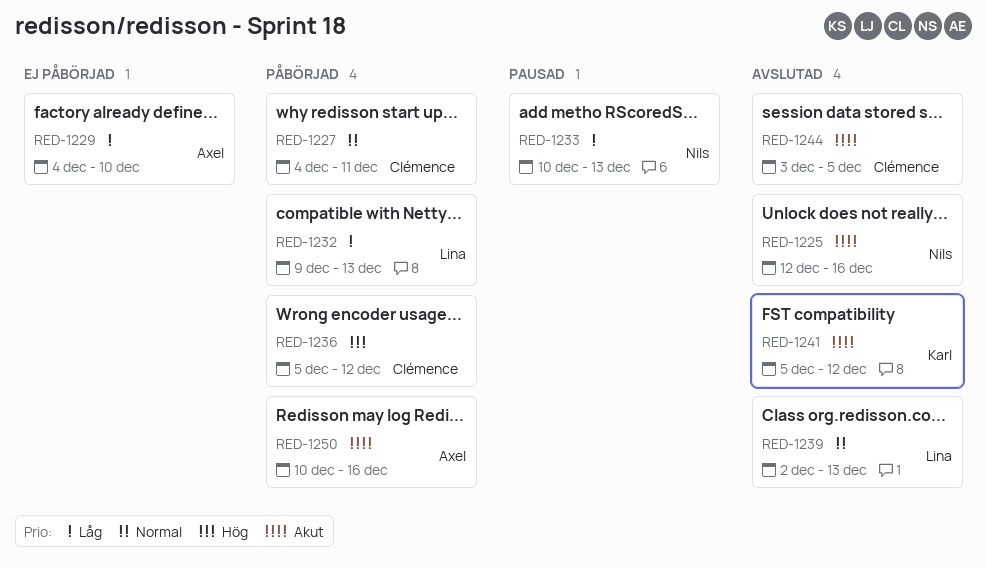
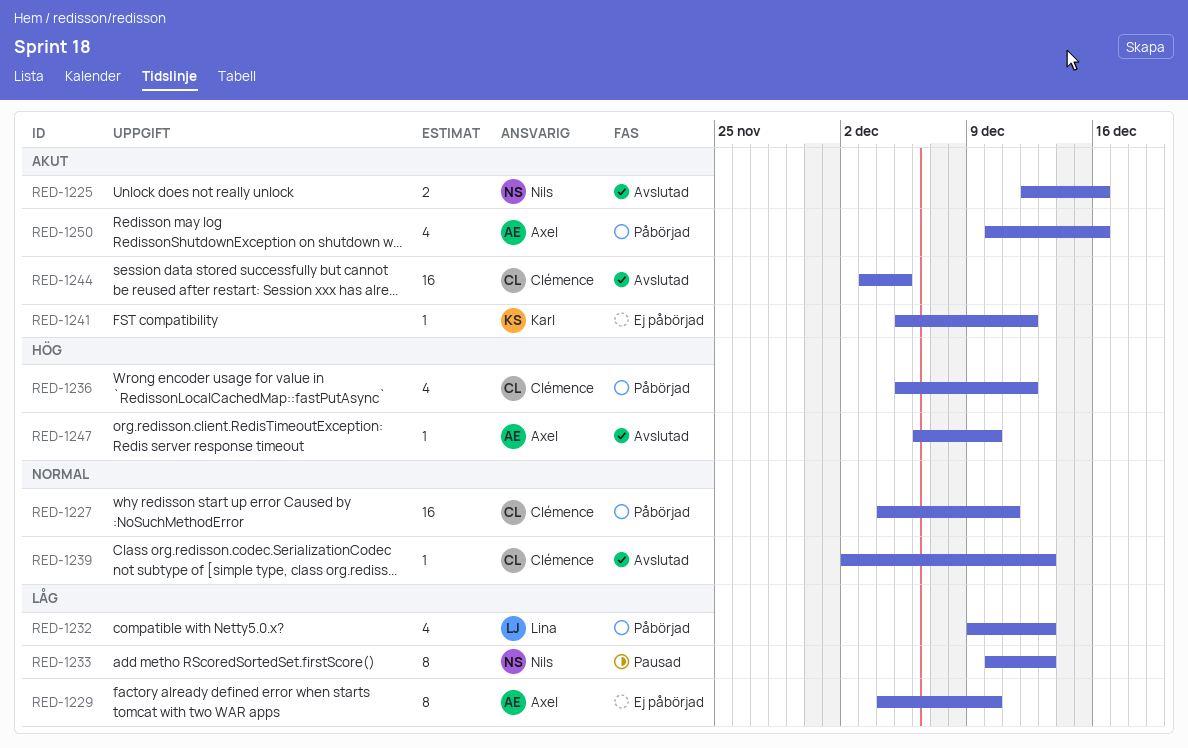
RED-1239, owner: Lina -> Clémence
RED-1241, status: Avslutad -> Ej påbörjad
RED-1247: none -> present

